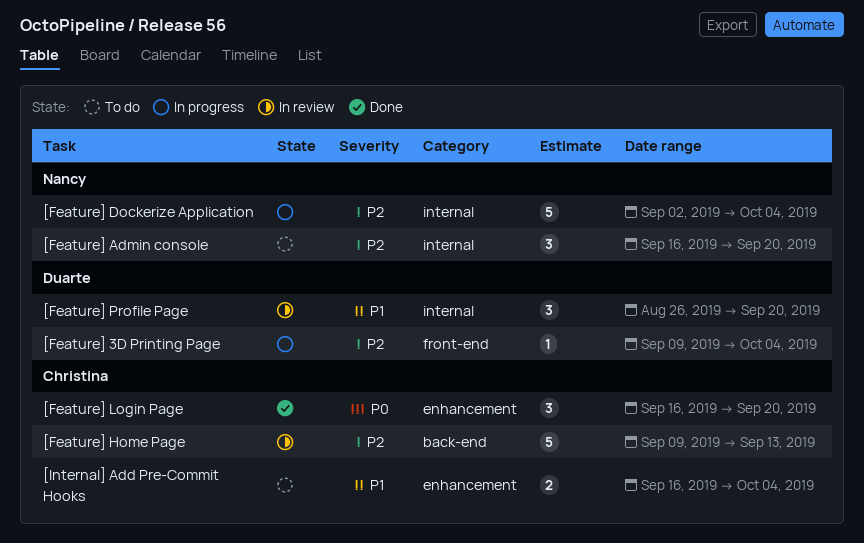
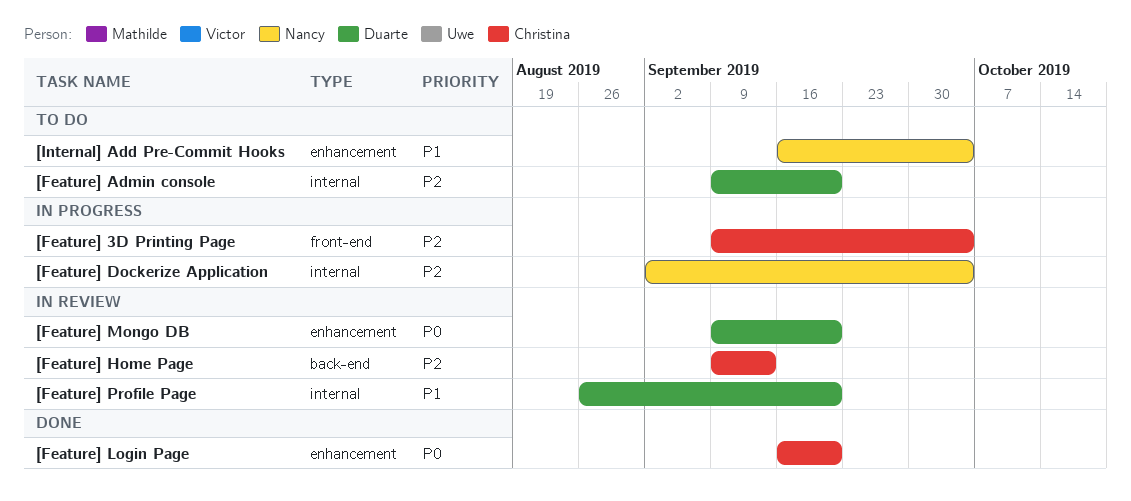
[Feature] 3D Printing Page, owner: Duarte -> Christina
[Feature] Admin console, owner: Nancy -> Duarte
[Feature] Admin console, start: Sep 16 -> Sep 9
[Feature] Mongo DB: none -> present
[Internal] Add Pre-Commit Hooks, owner: Christina -> Nancy

